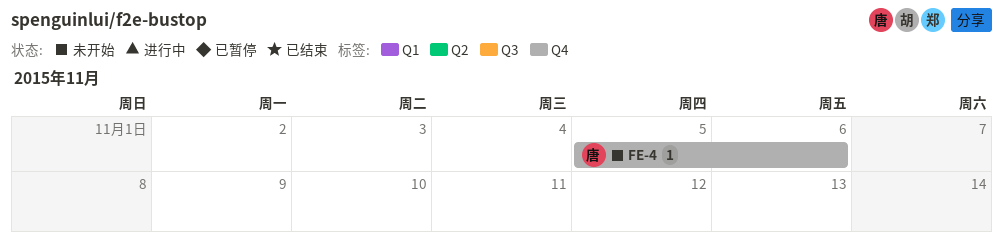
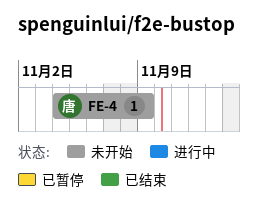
FE-4, start: Nov 5 -> Nov 4
FE-4, due: Nov 6 -> Nov 9

